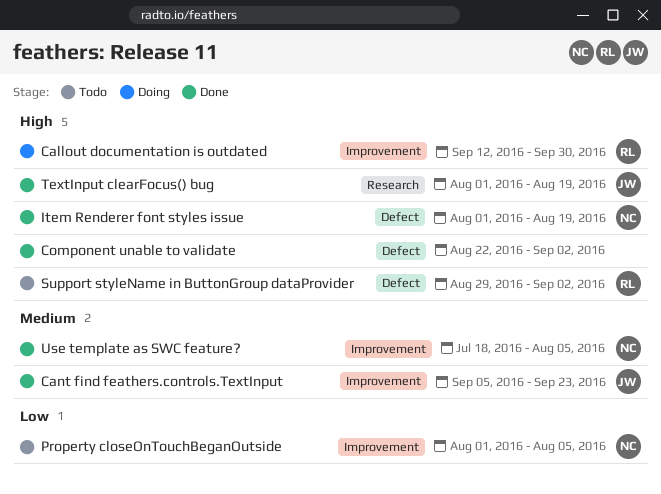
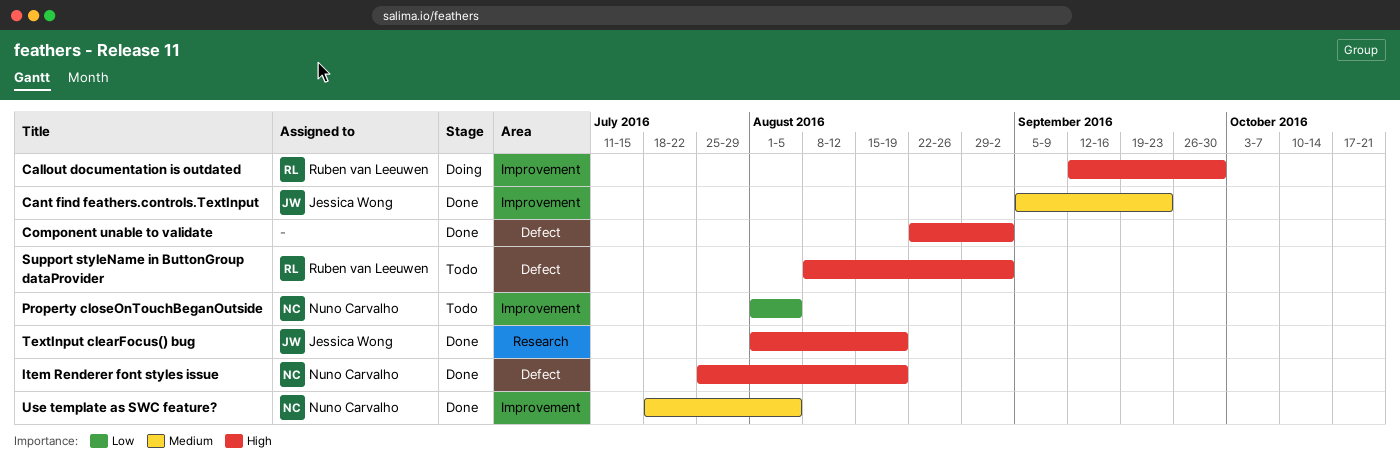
Item Renderer font styles issue, start: Aug 1 -> Jul 25
Support styleName in ButtonGroup dataProvider, start: Aug 29 -> Aug 8

